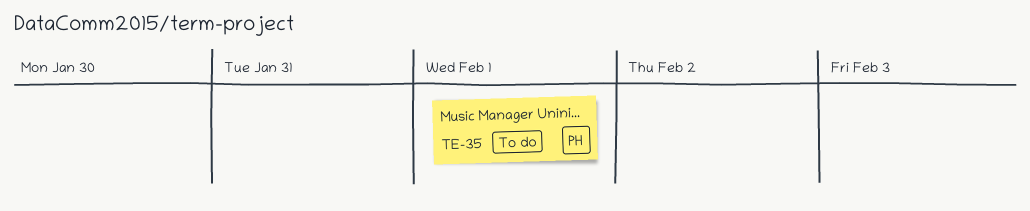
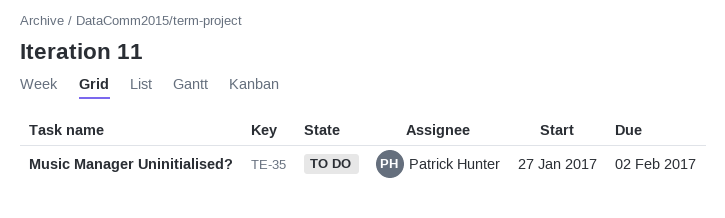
TE-35, due: Feb 1 -> Feb 2

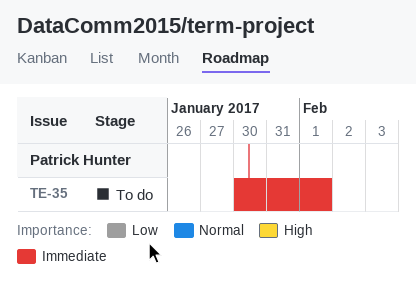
TE-35, start: Jan 27 -> Jan 30
TE-35, due: Feb 2 -> Feb 1

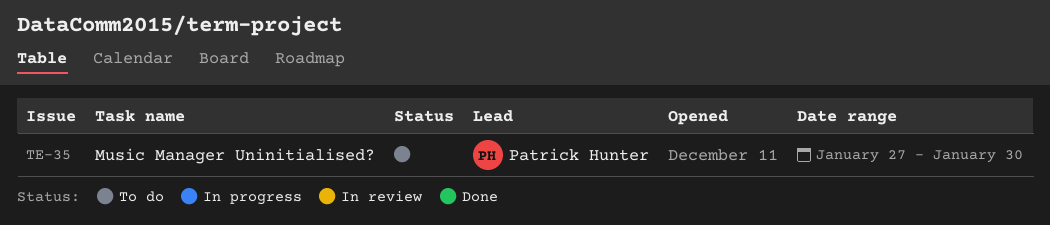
TE-35, start: Jan 30 -> Jan 27
TE-35, due: Feb 1 -> Jan 30

